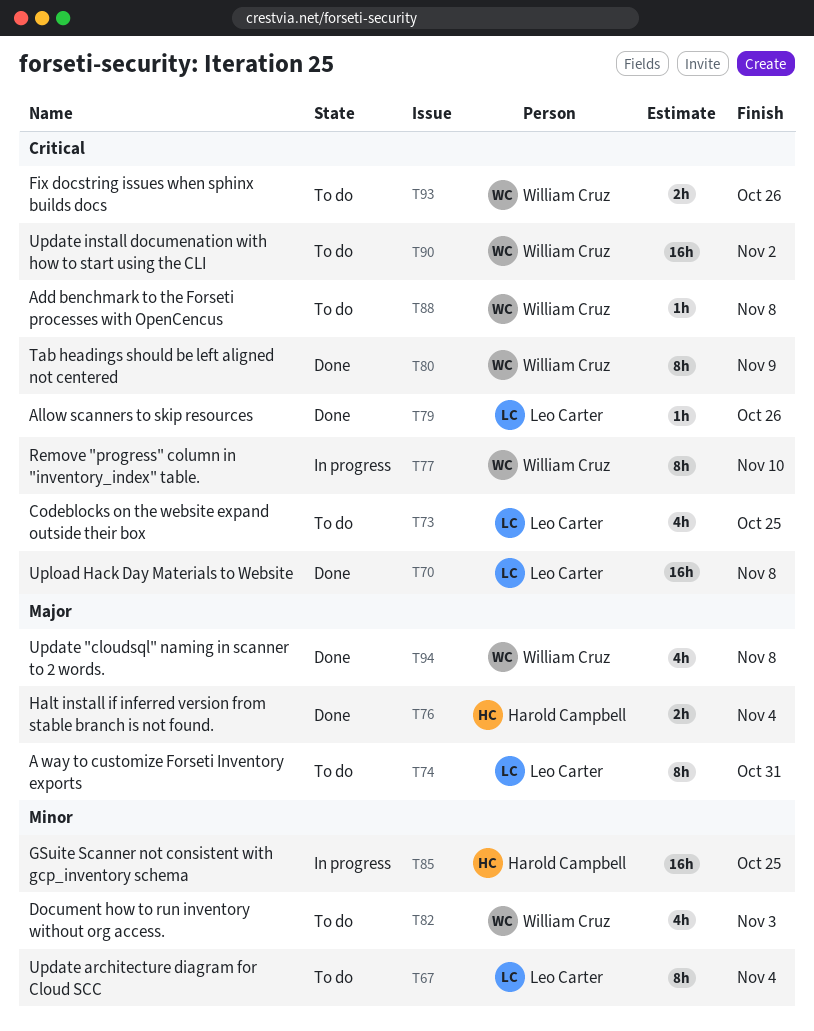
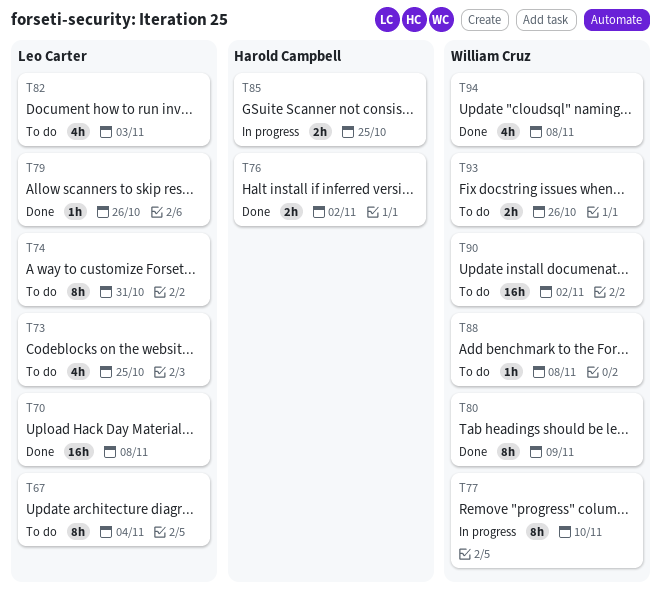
T76, due: Nov 4 -> Nov 2
T82, owner: William Cruz -> Leo Carter
T85, estimate: 16h -> 2h

